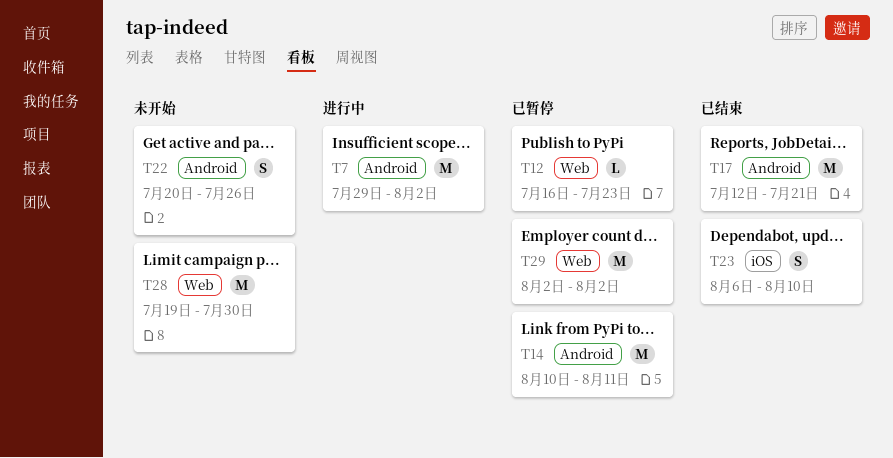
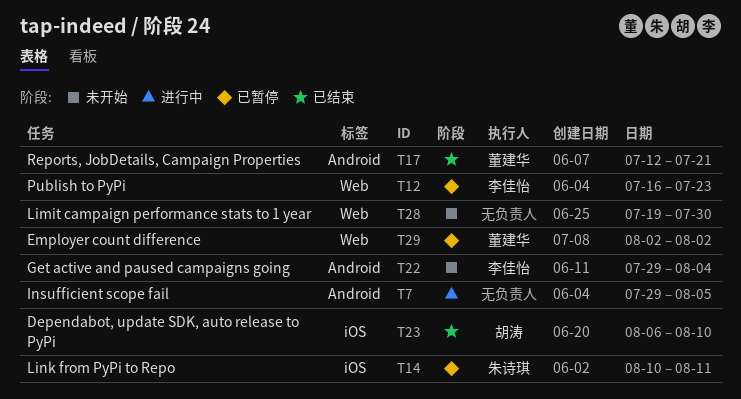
T7, due: Aug 2 -> Aug 5
T14, label: Android -> iOS
T22, start: Jul 20 -> Jul 29
T22, due: Jul 26 -> Aug 4

